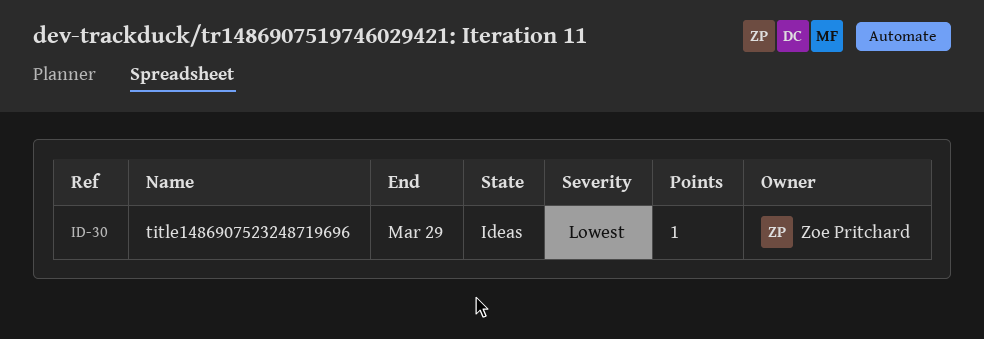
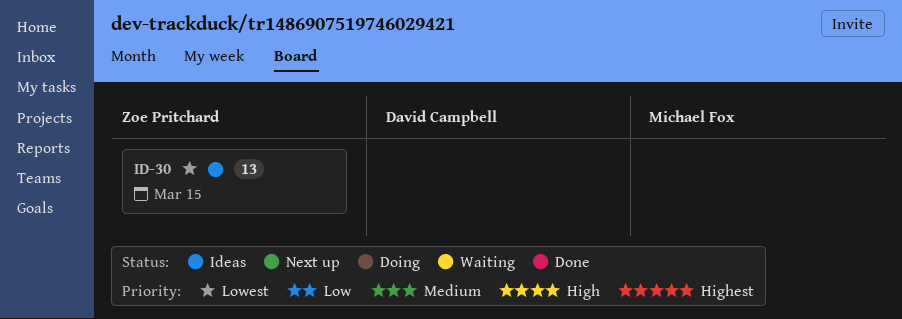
ID-30, estimate: 1 -> 13
ID-30, due: Mar 29 -> Mar 15

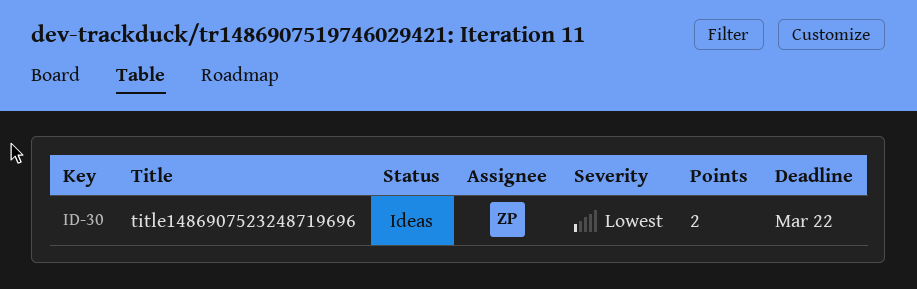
ID-30, estimate: 13 -> 2
ID-30, due: Mar 15 -> Mar 22

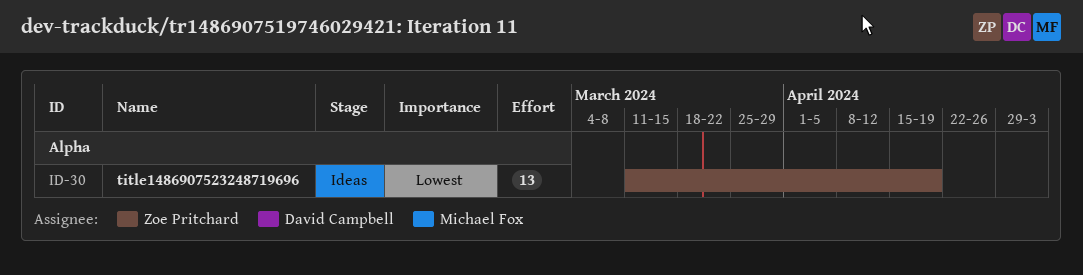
ID-30, estimate: 2 -> 13
ID-30, due: Mar 22 -> Apr 19

